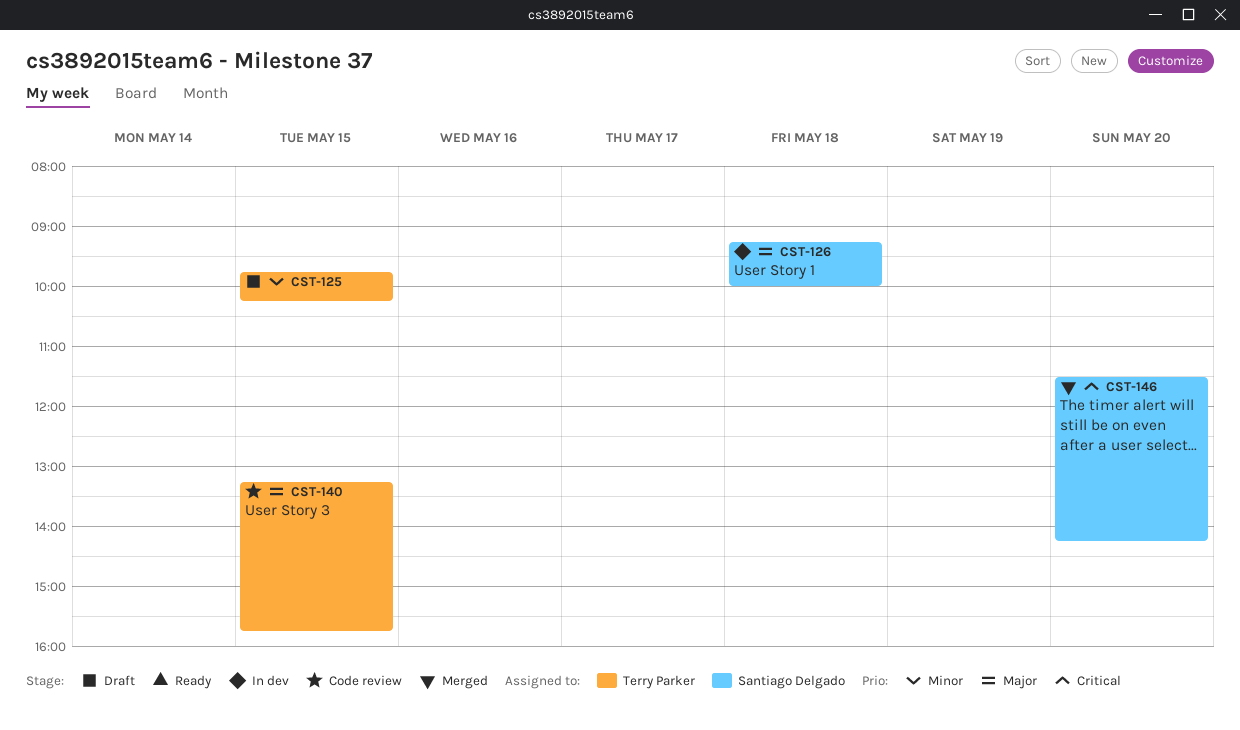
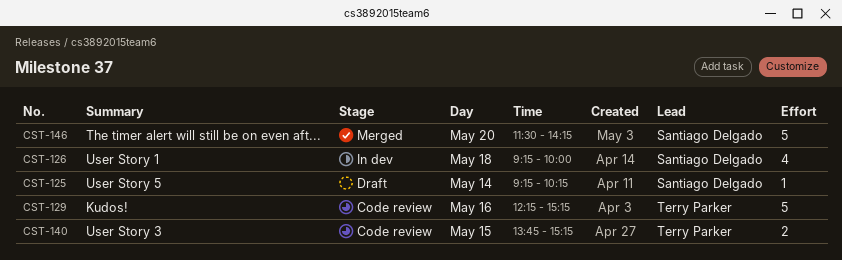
CST-125, owner: Terry Parker -> Santiago Delgado
CST-125, day: May 15 -> May 14
CST-125, begins: 09:45 -> 09:15
CST-129: none -> present
CST-140, begins: 13:15 -> 13:45
CST-140, ends: 15:45 -> 15:15

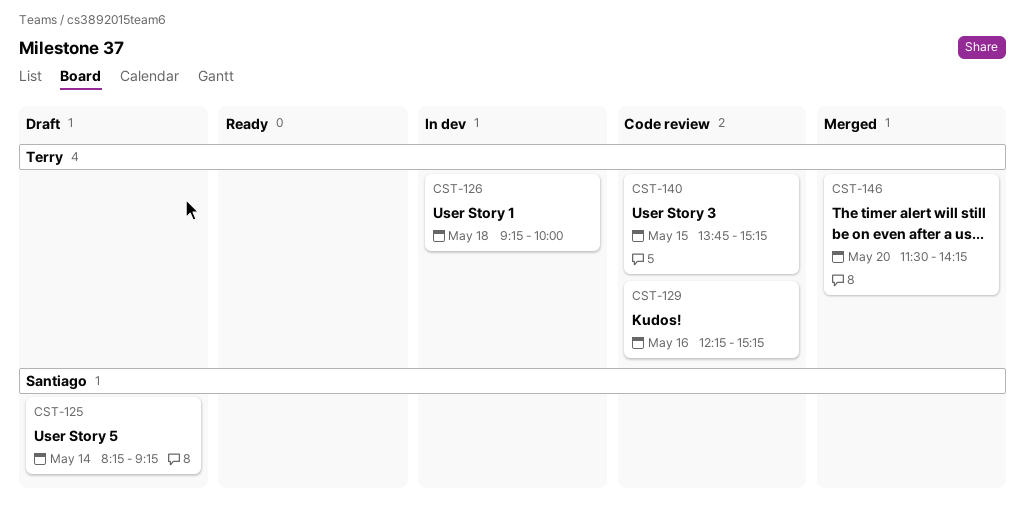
CST-125, begins: 09:15 -> 08:15
CST-125, ends: 10:15 -> 09:15
CST-126, owner: Santiago Delgado -> Terry Parker
CST-146, owner: Santiago Delgado -> Terry Parker

